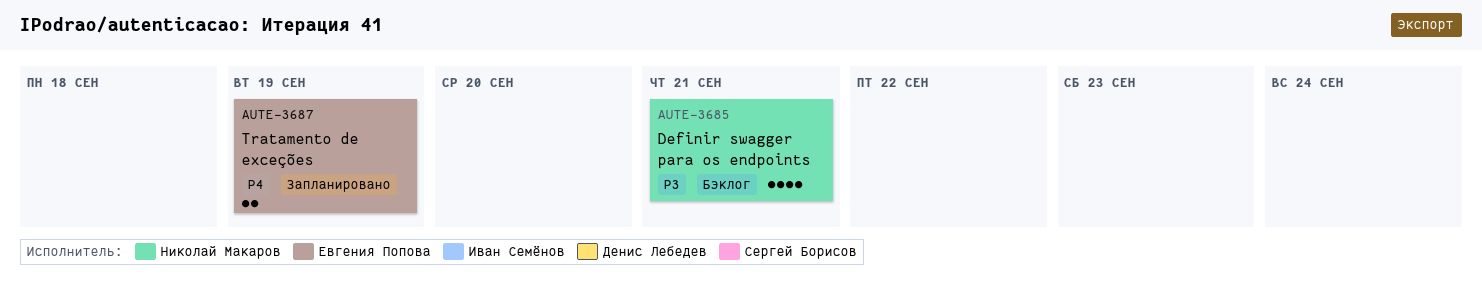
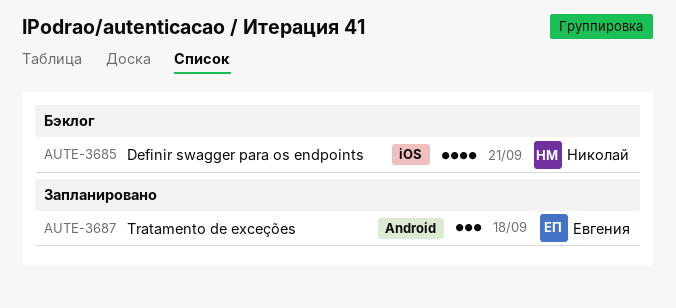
AUTE-3687, estimate: 2 -> 3
AUTE-3687, due: Sep 19 -> Sep 18

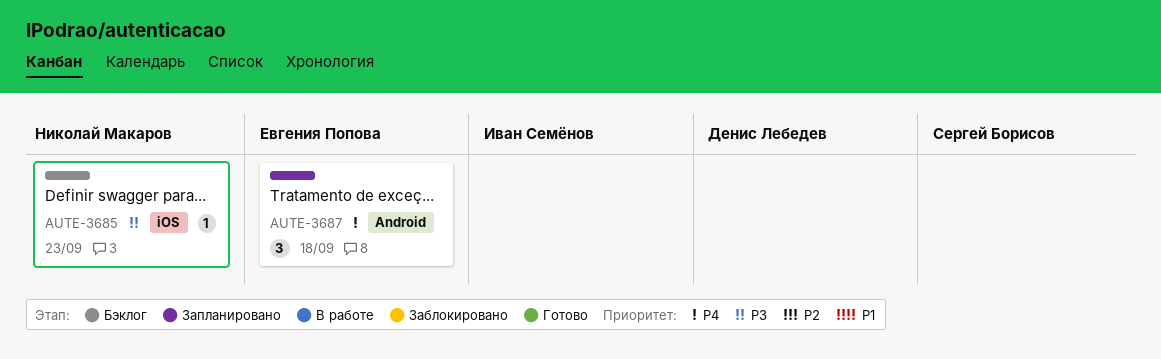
AUTE-3685, estimate: 4 -> 1
AUTE-3685, due: Sep 21 -> Sep 23

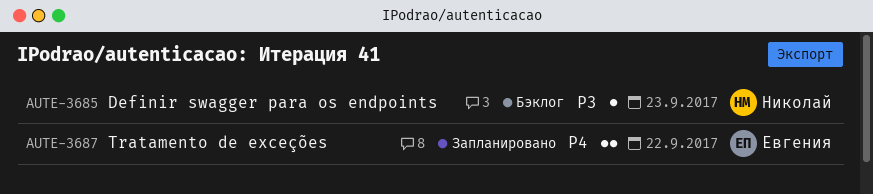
AUTE-3687, estimate: 3 -> 2
AUTE-3687, due: Sep 18 -> Sep 22

